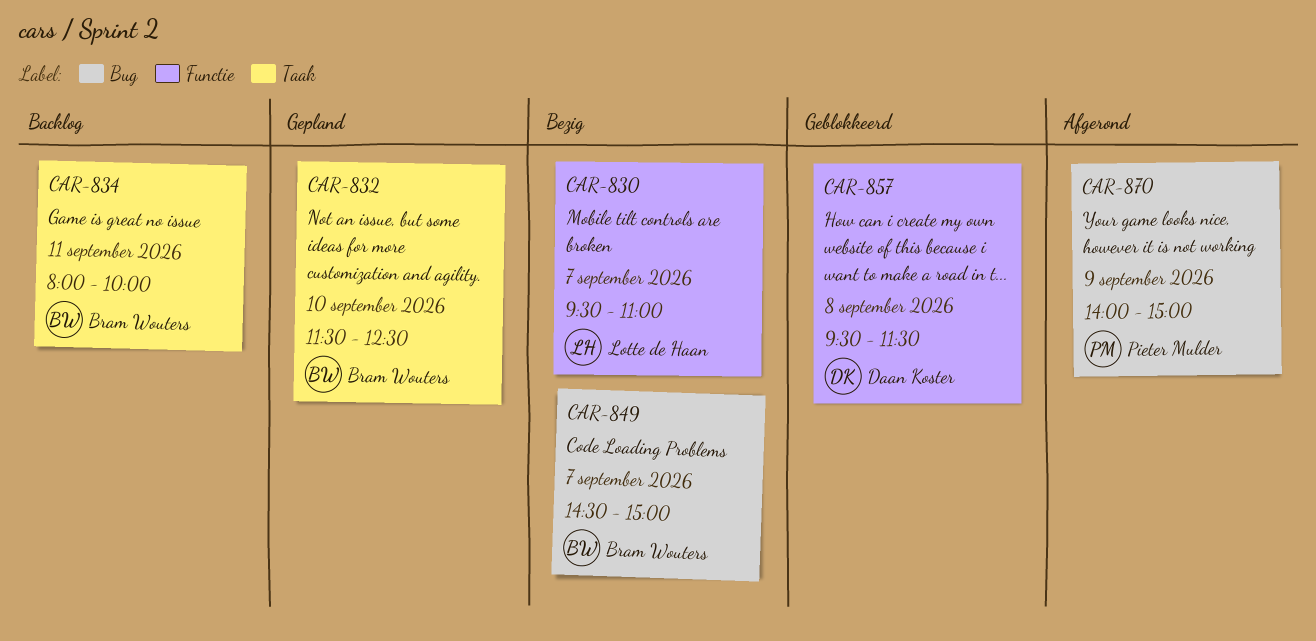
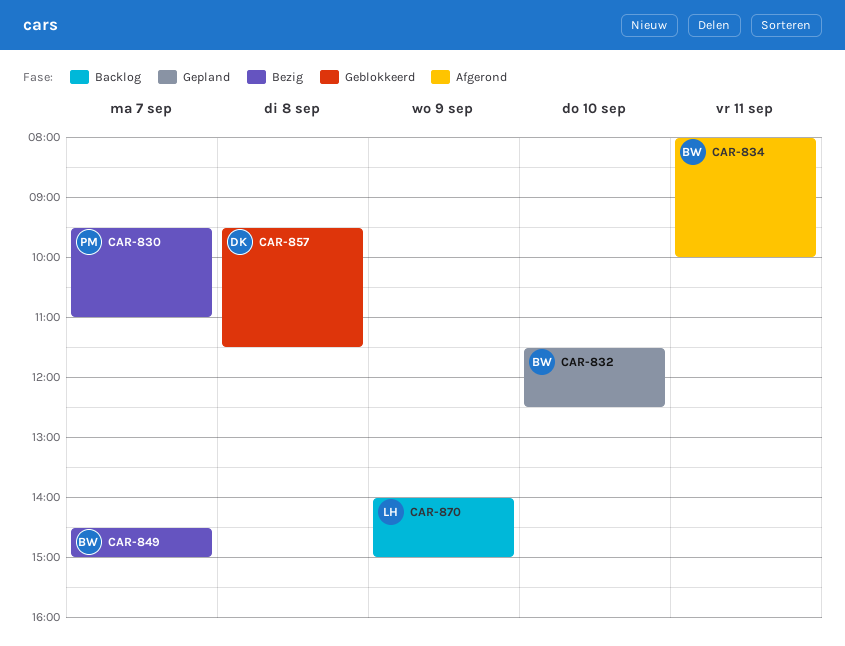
CAR-830, owner: Lotte de Haan -> Pieter Mulder
CAR-834, status: Backlog -> Afgerond
CAR-870, status: Afgerond -> Backlog
CAR-870, owner: Pieter Mulder -> Lotte de Haan

